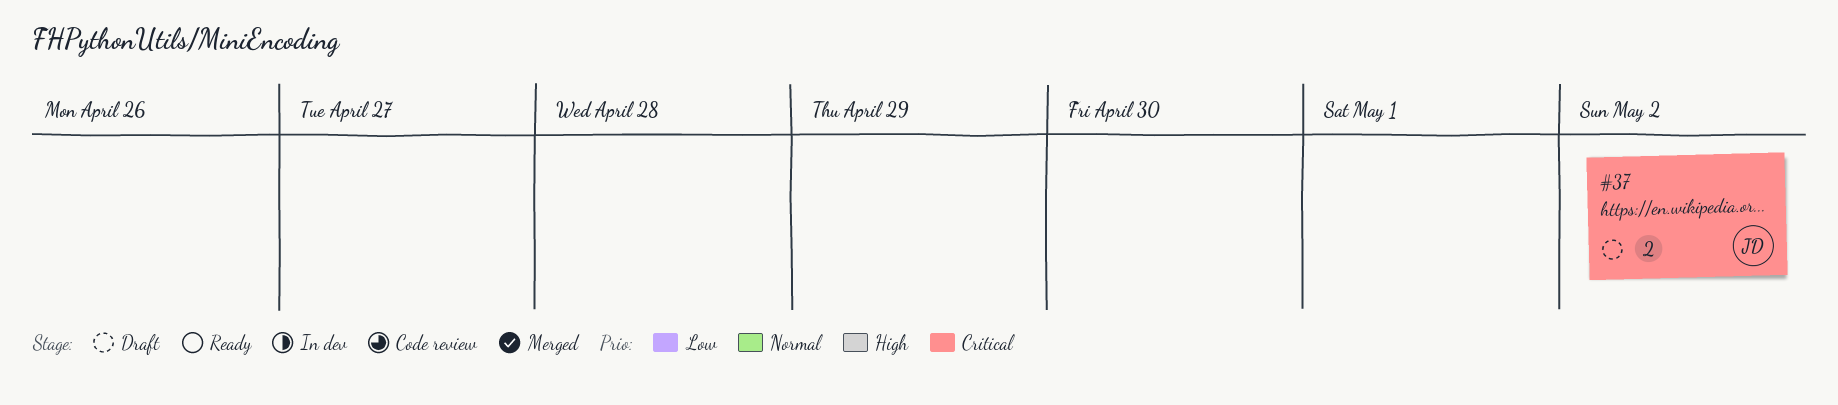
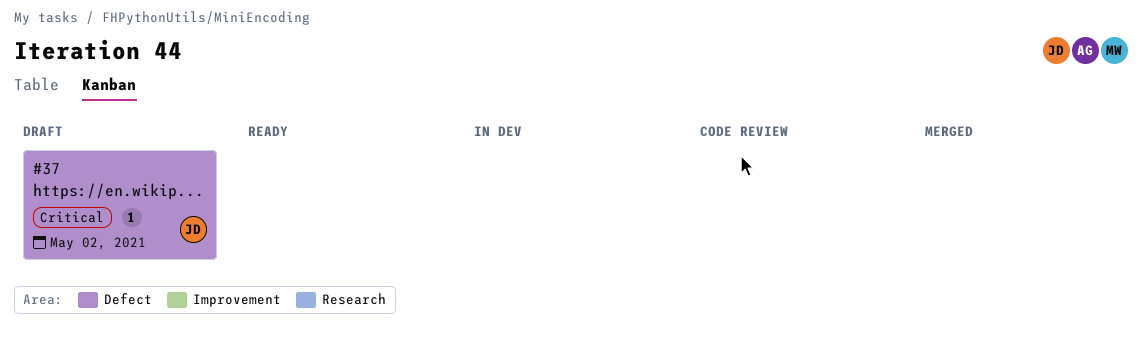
#37, estimate: 2 -> 1

